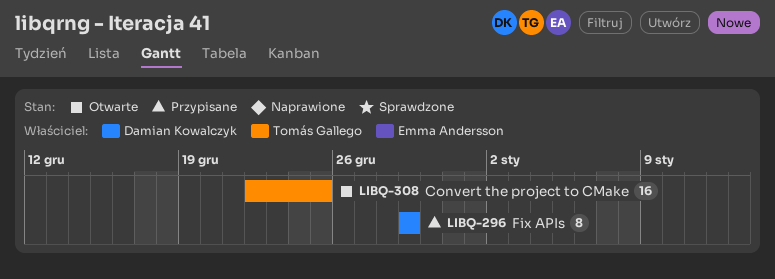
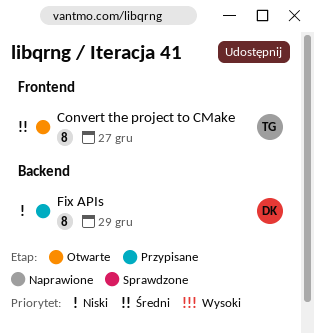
Convert the project to CMake, estimate: 16 -> 8
Convert the project to CMake, due: Dec 25 -> Dec 27

